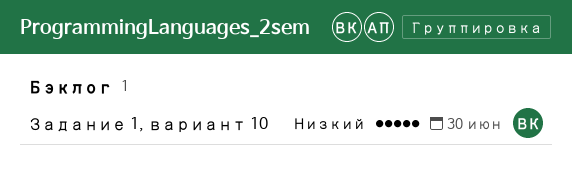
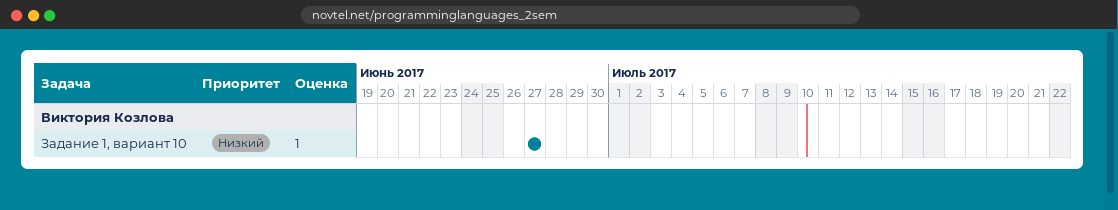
Задание 1, вариант 10, estimate: 5 -> 1
Задание 1, вариант 10, due: Jun 30 -> Jun 27

